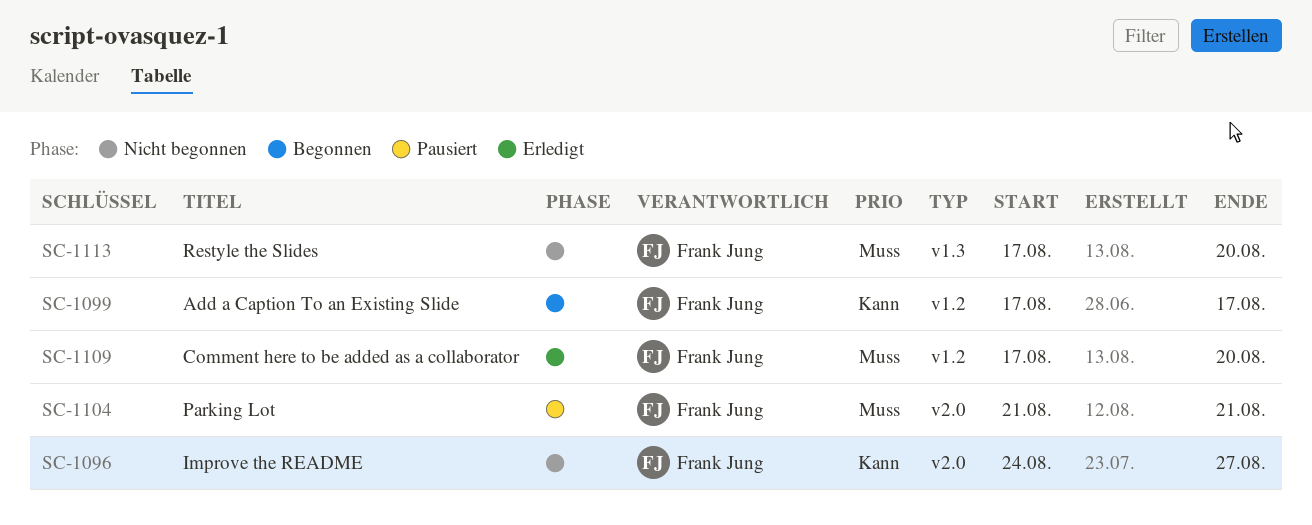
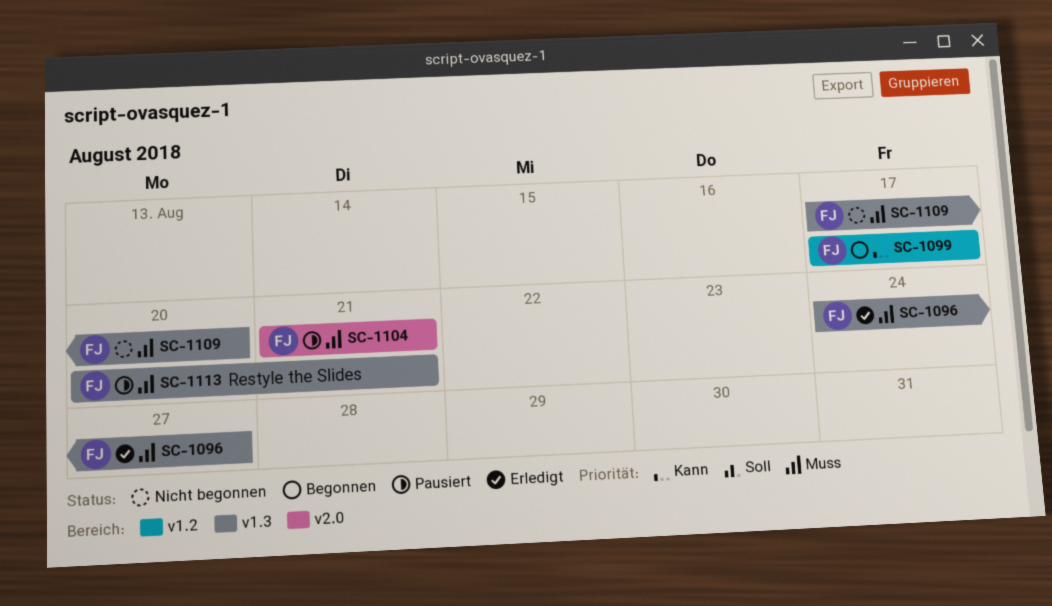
SC-1096, status: Nicht begonnen -> Erledigt
SC-1096, priority: Kann -> Muss
SC-1096, label: v2.0 -> v1.3
SC-1109, status: Erledigt -> Nicht begonnen
SC-1109, label: v1.2 -> v1.3
SC-1113, status: Nicht begonnen -> Pausiert
SC-1113, start: Aug 17 -> Aug 20
SC-1113, due: Aug 20 -> Aug 21

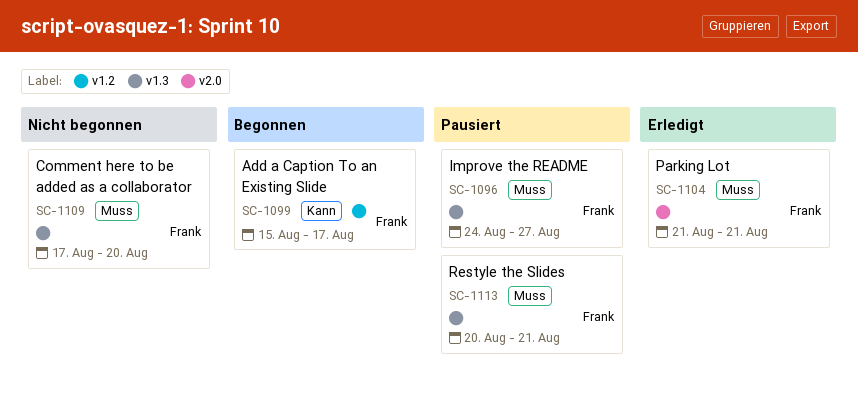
SC-1096, status: Erledigt -> Pausiert
SC-1099, start: Aug 17 -> Aug 15
SC-1104, status: Pausiert -> Erledigt

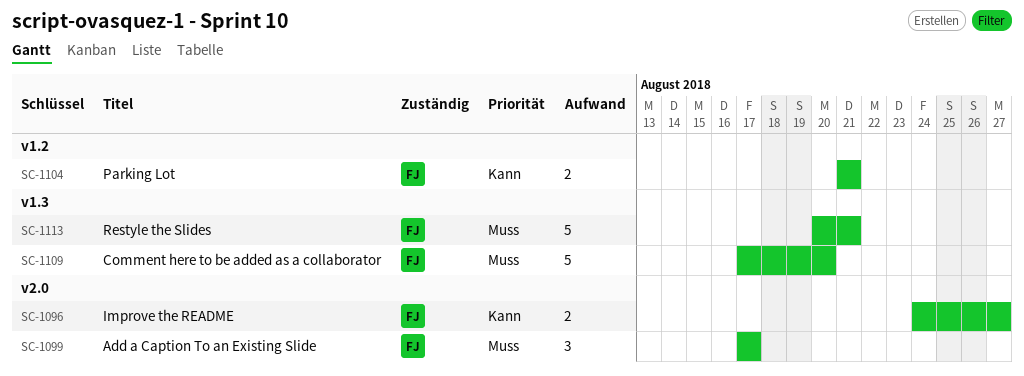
SC-1096, priority: Muss -> Kann
SC-1096, label: v1.3 -> v2.0
SC-1099, priority: Kann -> Muss
SC-1099, label: v1.2 -> v2.0
SC-1099, start: Aug 15 -> Aug 17
SC-1104, priority: Muss -> Kann
SC-1104, label: v2.0 -> v1.2

